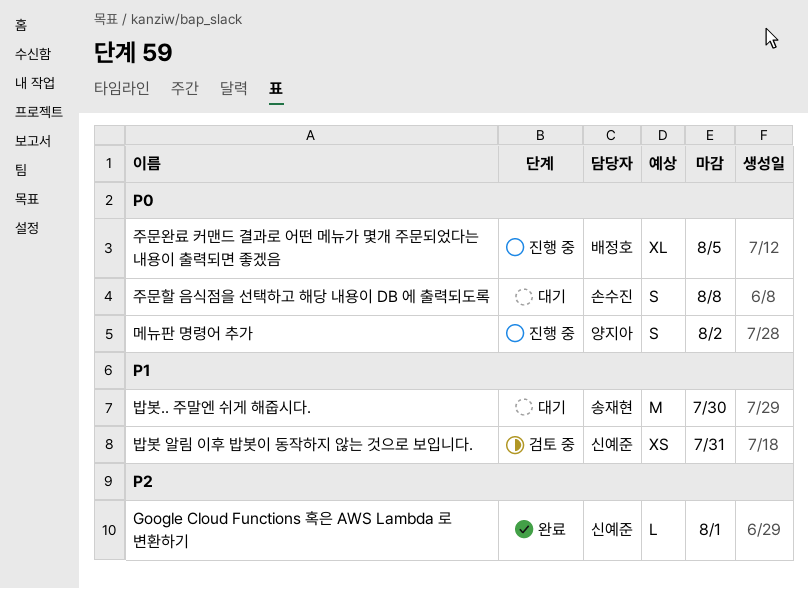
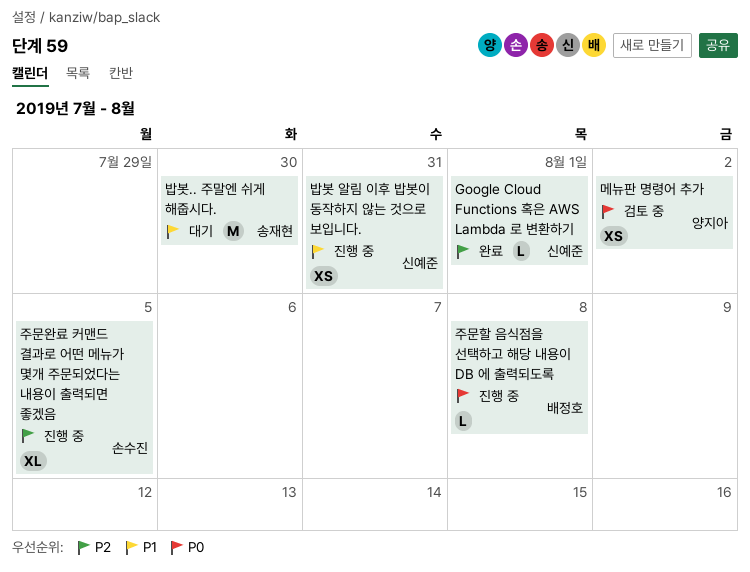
메뉴판 명령어 추가, status: 진행 중 -> 검토 중
메뉴판 명령어 추가, estimate: S -> XS
밥봇 알림 이후 밥봇이 동작하지 않는 것으로 보입니다., status: 검토 중 -> 진행 중
주문완료 커맨드 결과로 어떤 메뉴가 몇개 주문되었다는 내용이 출력되면 좋겠음, owner: 배정호 -> 손수진
주문완료 커맨드 결과로 어떤 메뉴가 몇개 주문되었다는 내용이 출력되면 좋겠음, priority: P0 -> P2
주문할 음식점을 선택하고 해당 내용이 DB 에 출력되도록, status: 대기 -> 진행 중
주문할 음식점을 선택하고 해당 내용이 DB 에 출력되도록, owner: 손수진 -> 배정호
주문할 음식점을 선택하고 해당 내용이 DB 에 출력되도록, estimate: S -> L

